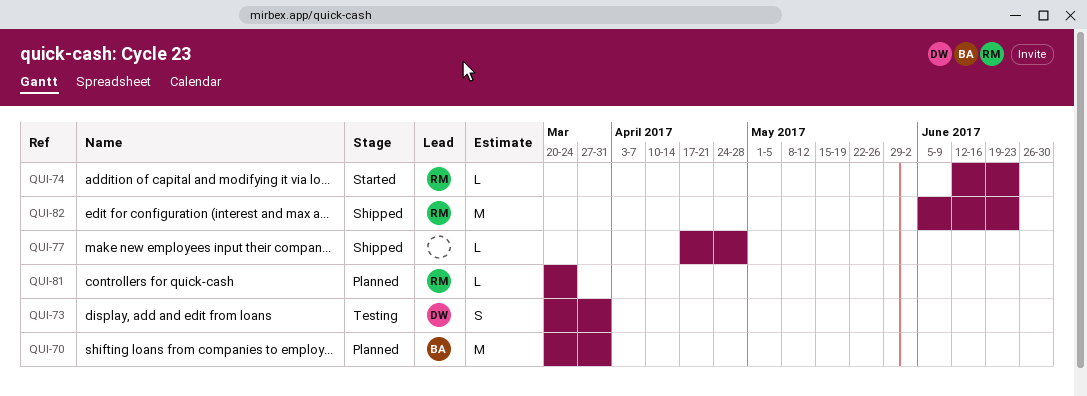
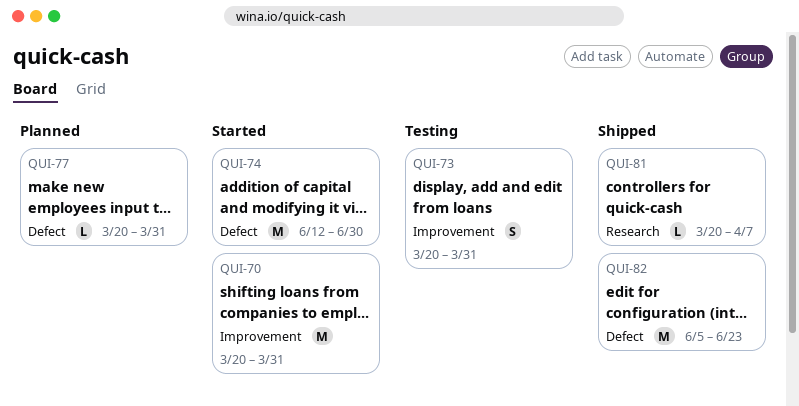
QUI-70, status: Planned -> Started
QUI-74, estimate: L -> M
QUI-74, due: Jun 23 -> Jun 30
QUI-77, status: Shipped -> Planned
QUI-77, start: Apr 17 -> Mar 20
QUI-77, due: Apr 28 -> Mar 31
QUI-81, status: Planned -> Shipped
QUI-81, due: Mar 24 -> Apr 7

